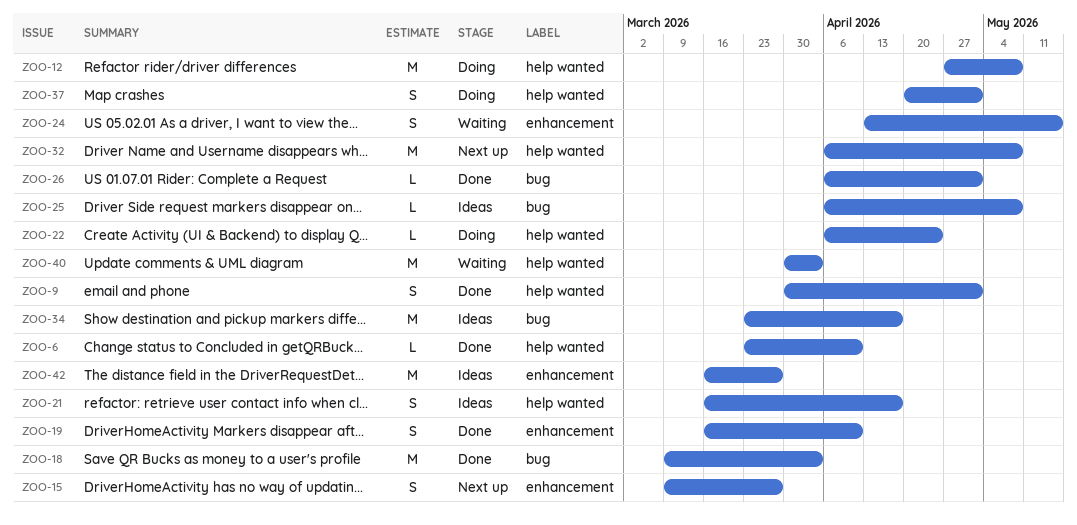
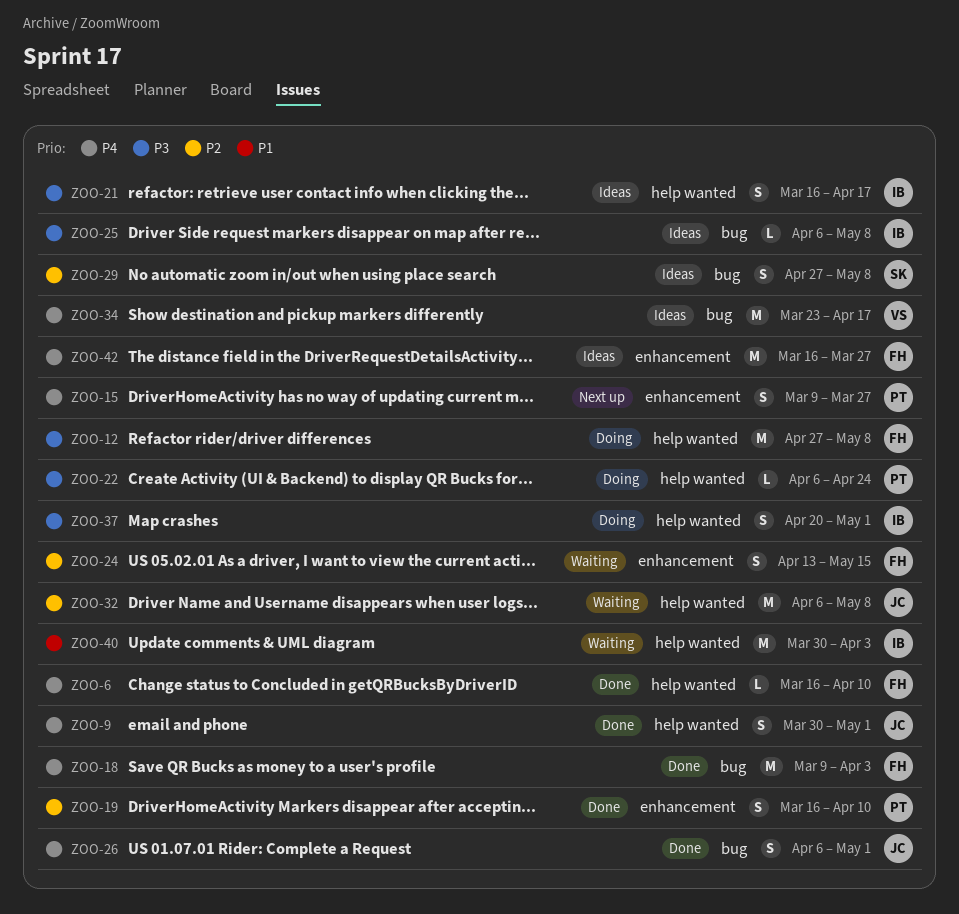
ZOO-6, start: Mar 23 -> Mar 16
ZOO-26, estimate: L -> S
ZOO-29: none -> present
ZOO-32, status: Next up -> Waiting

